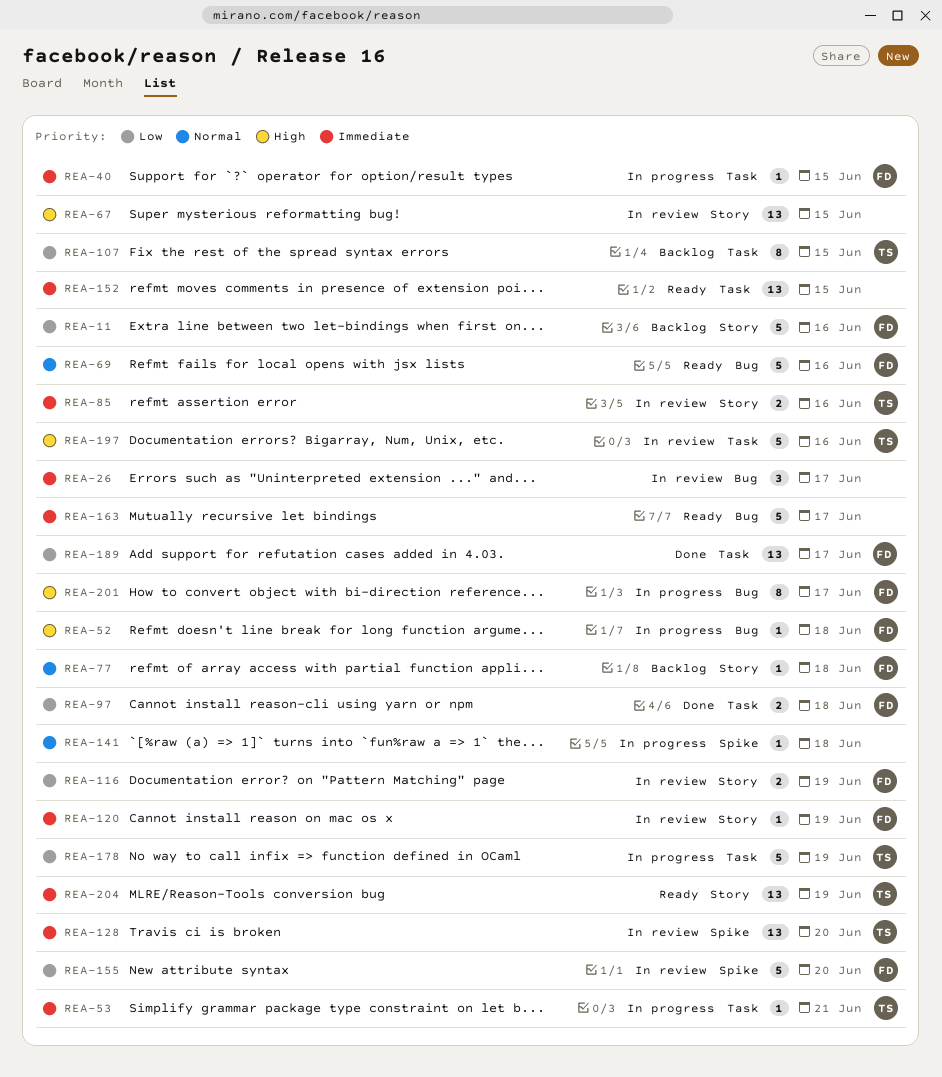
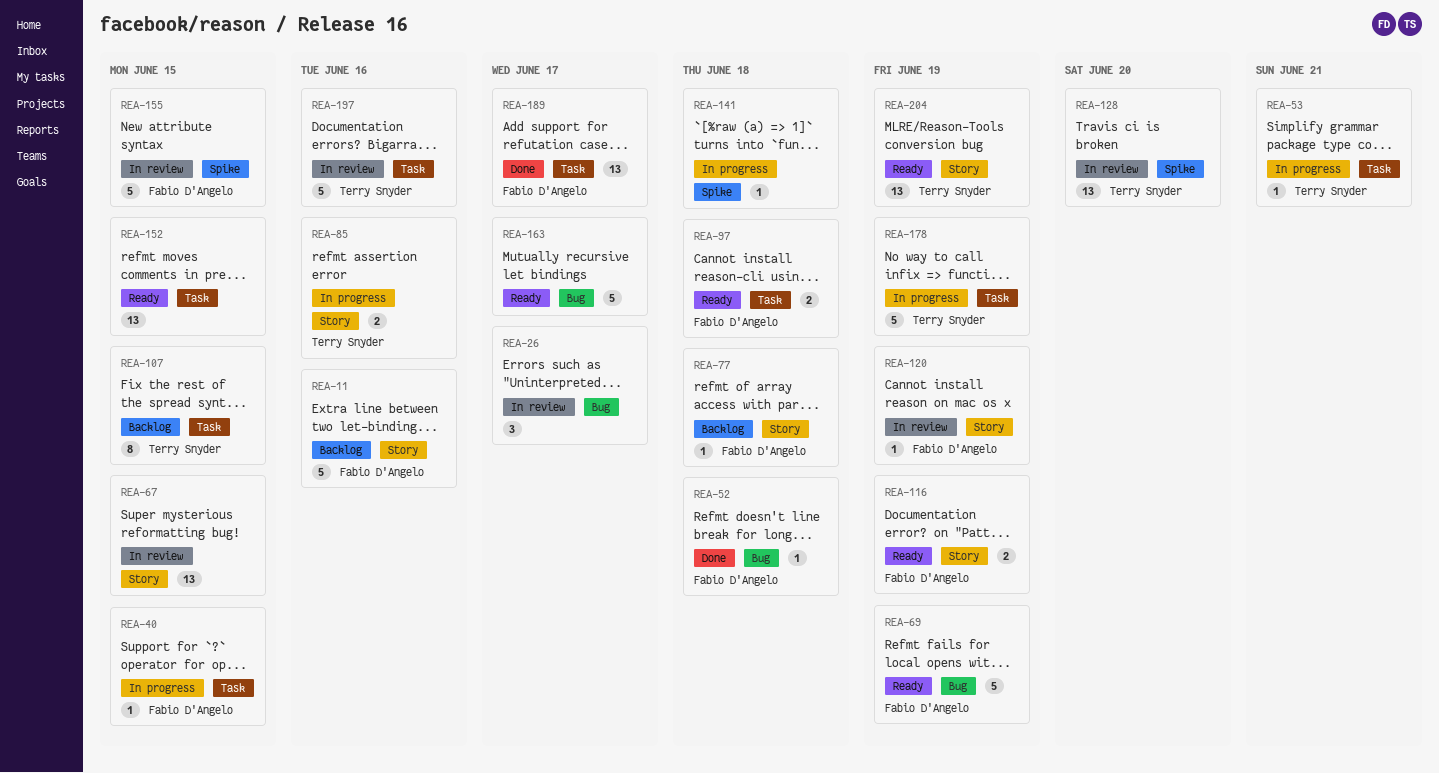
REA-52, status: In progress -> Done
REA-69, due: Jun 16 -> Jun 19
REA-85, status: In review -> In progress
REA-97, status: Done -> Ready
REA-116, status: In review -> Ready
REA-155, due: Jun 20 -> Jun 15
REA-201: present -> none

